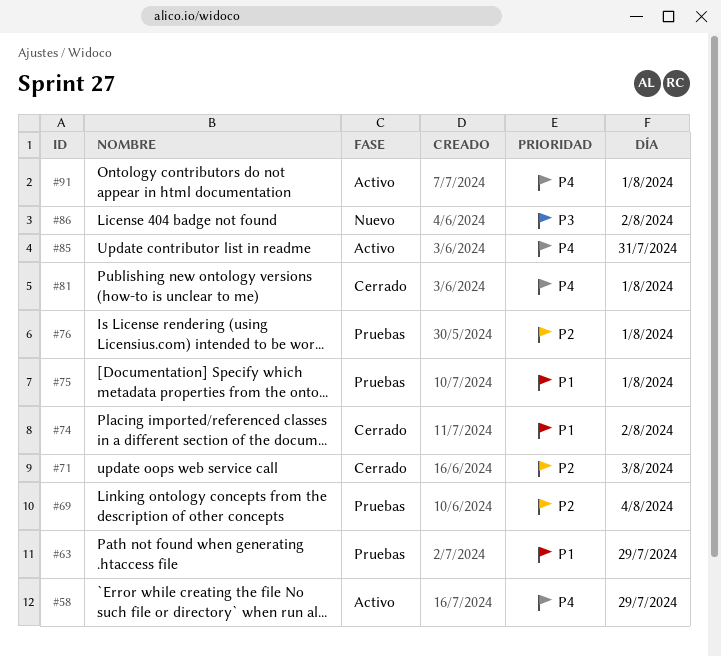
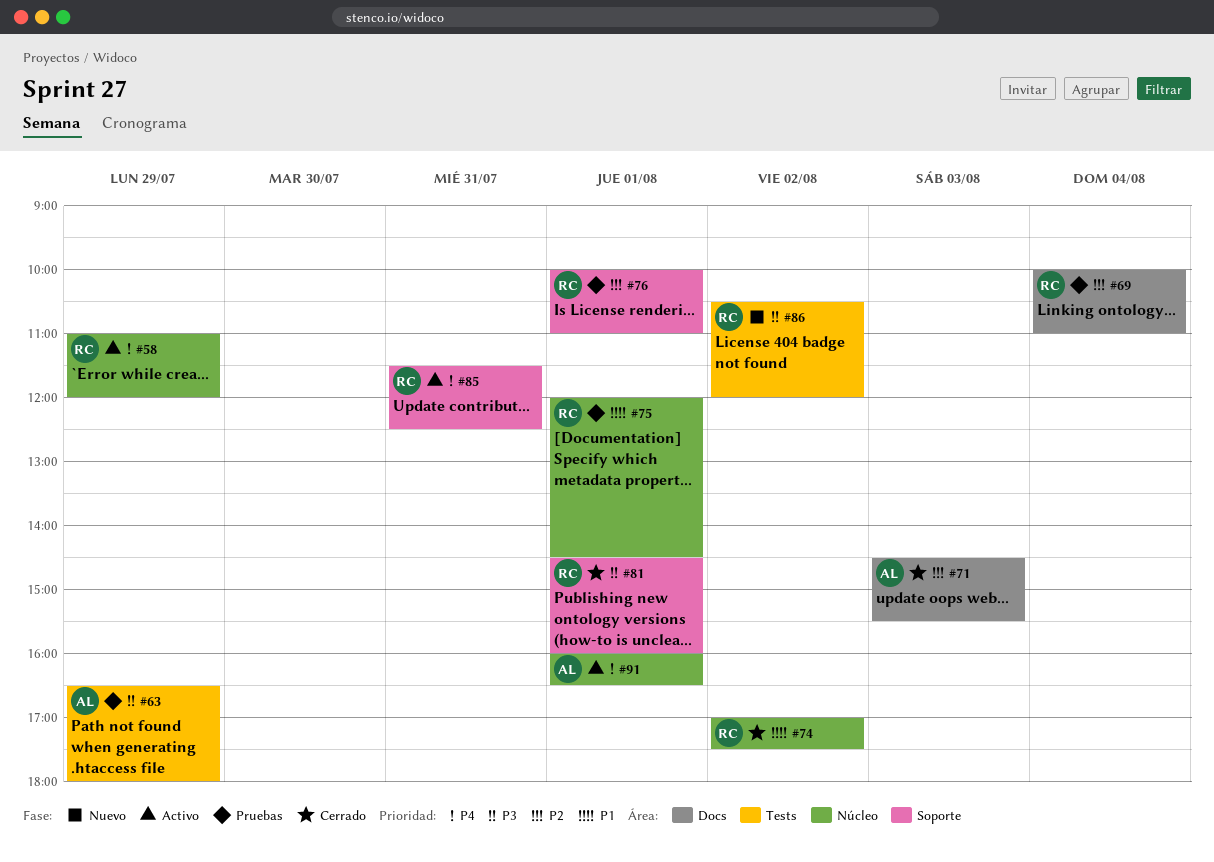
#63, priority: P1 -> P3
#81, priority: P4 -> P3

